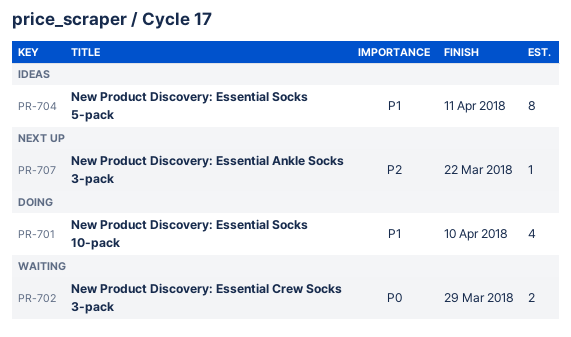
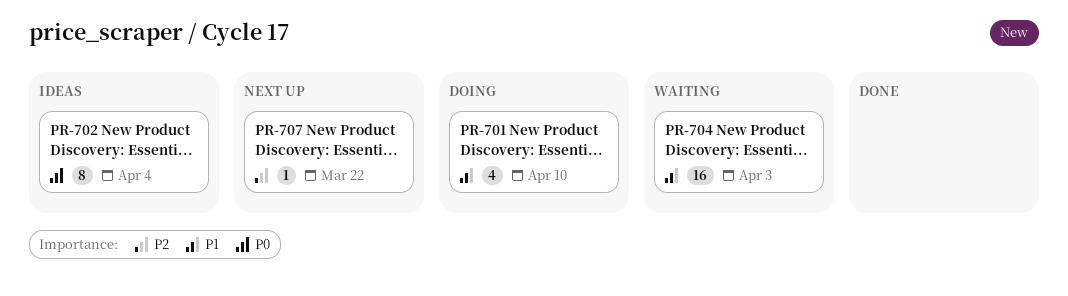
PR-702, status: Waiting -> Ideas
PR-702, estimate: 2 -> 8
PR-702, due: Mar 29 -> Apr 4
PR-704, status: Ideas -> Waiting
PR-704, estimate: 8 -> 16
PR-704, due: Apr 11 -> Apr 3

